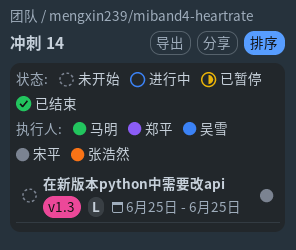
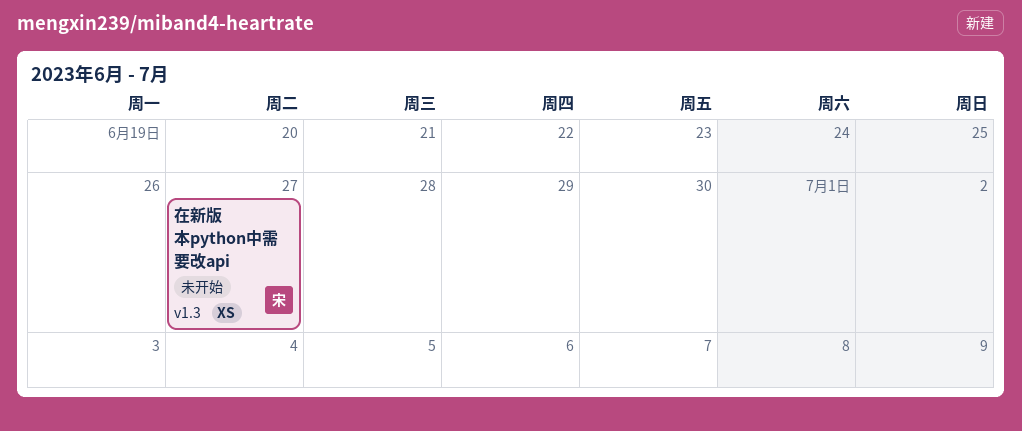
在新版本python中需要改api, estimate: L -> XS
在新版本python中需要改api, due: Jun 25 -> Jun 27

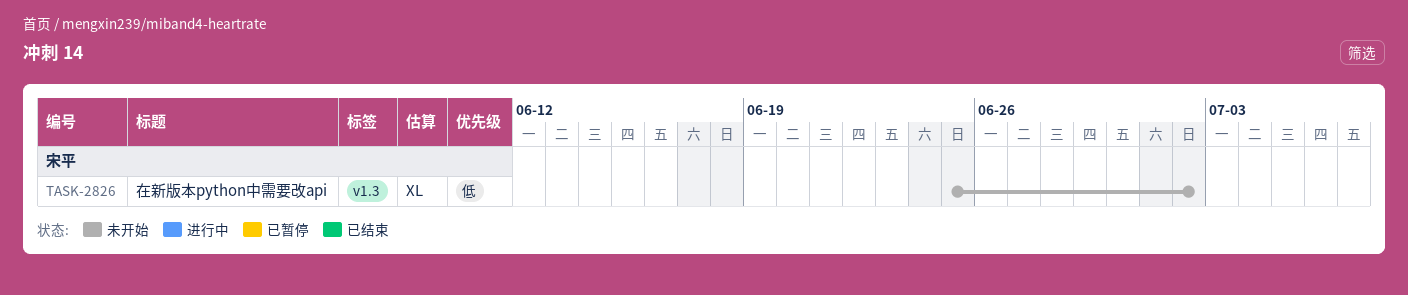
在新版本python中需要改api, estimate: XS -> XL
在新版本python中需要改api, due: Jun 27 -> Jul 2

